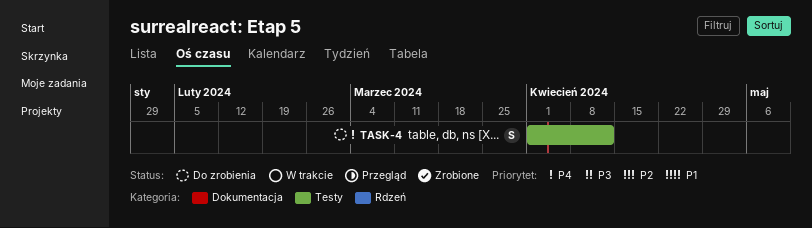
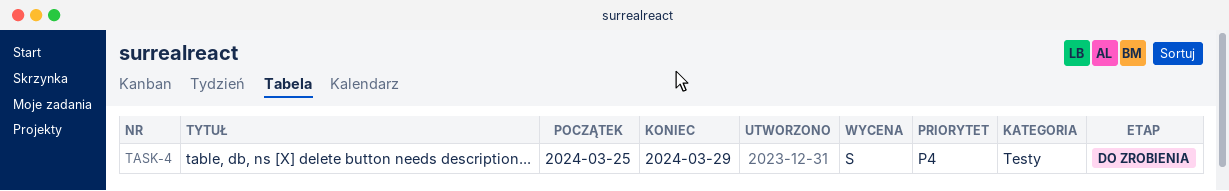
TASK-4, start: Apr 1 -> Mar 25
TASK-4, due: Apr 12 -> Mar 29

